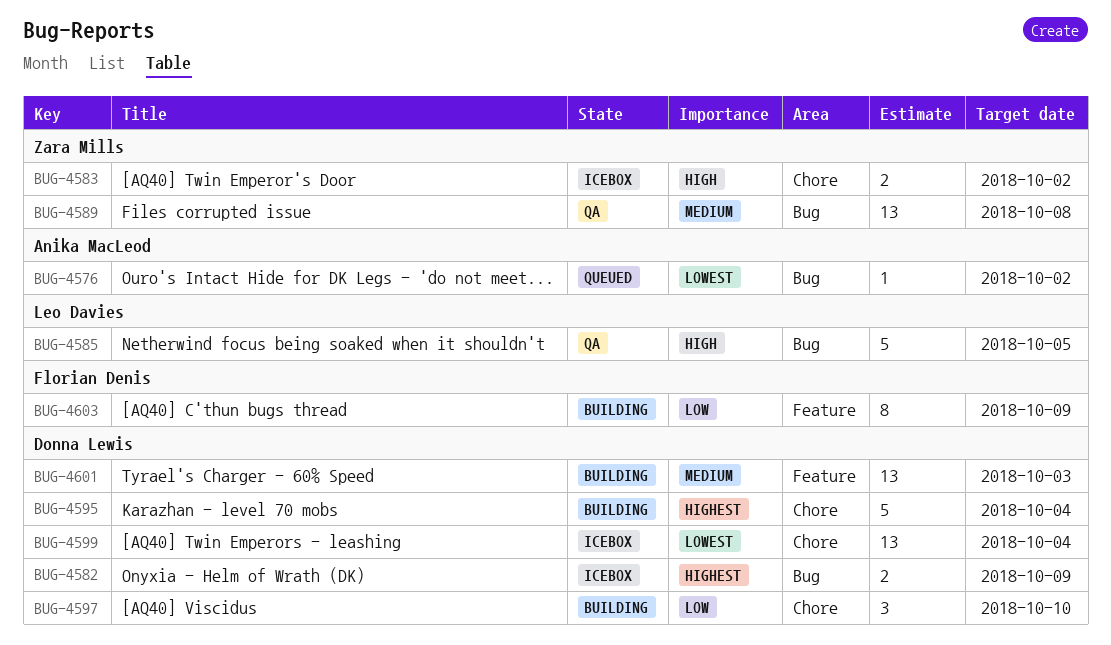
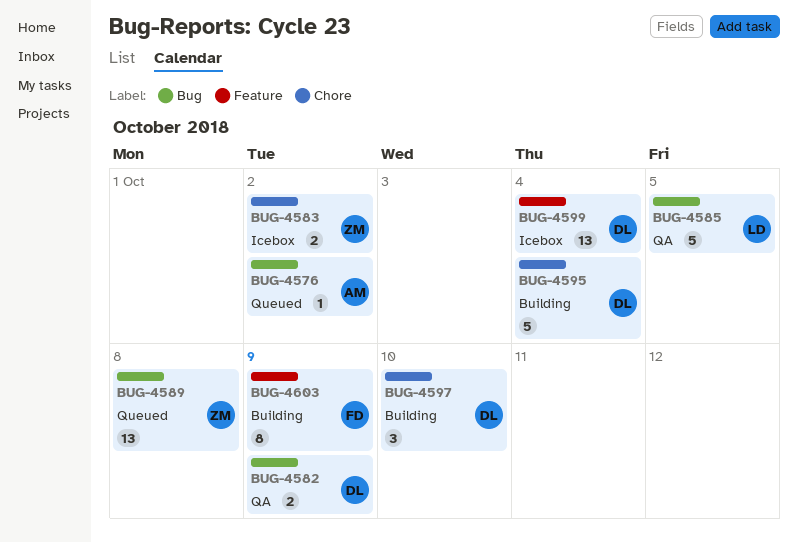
BUG-4582, status: Icebox -> QA
BUG-4589, status: QA -> Queued
BUG-4599, label: Chore -> Feature
BUG-4601: present -> none

